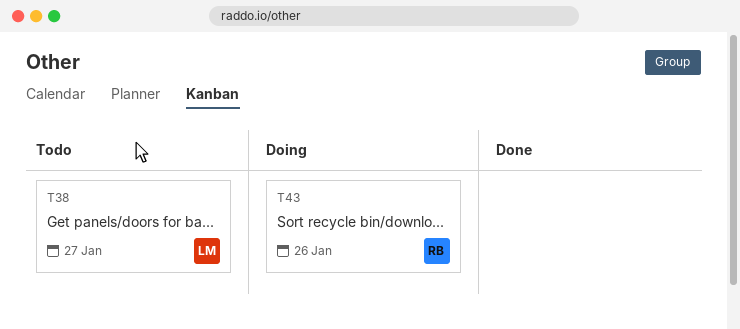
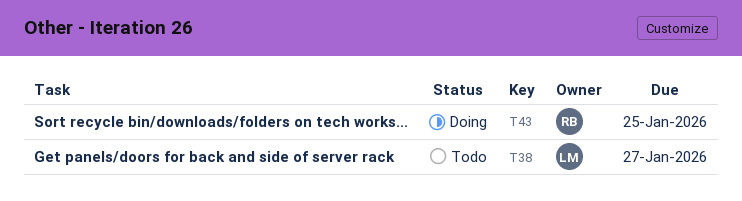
T43, due: Jan 26 -> Jan 25

